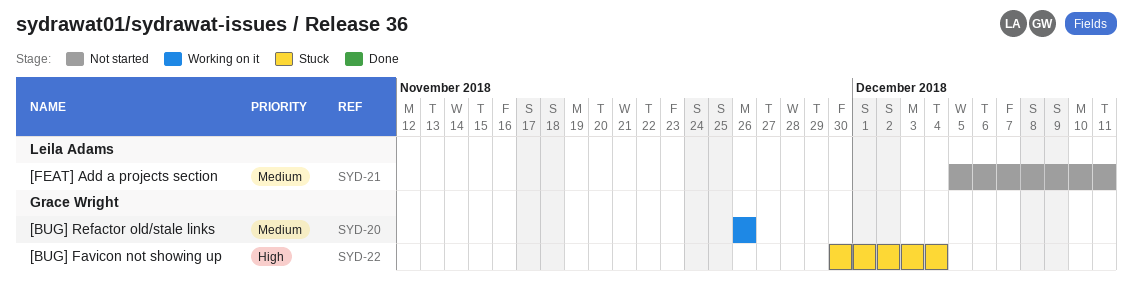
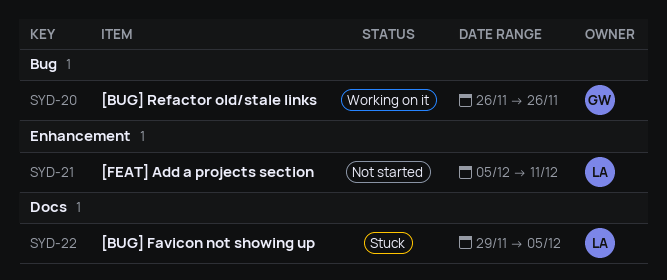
SYD-22, owner: Grace Wright -> Leila Adams
SYD-22, start: Nov 30 -> Nov 29
SYD-22, due: Dec 4 -> Dec 5

